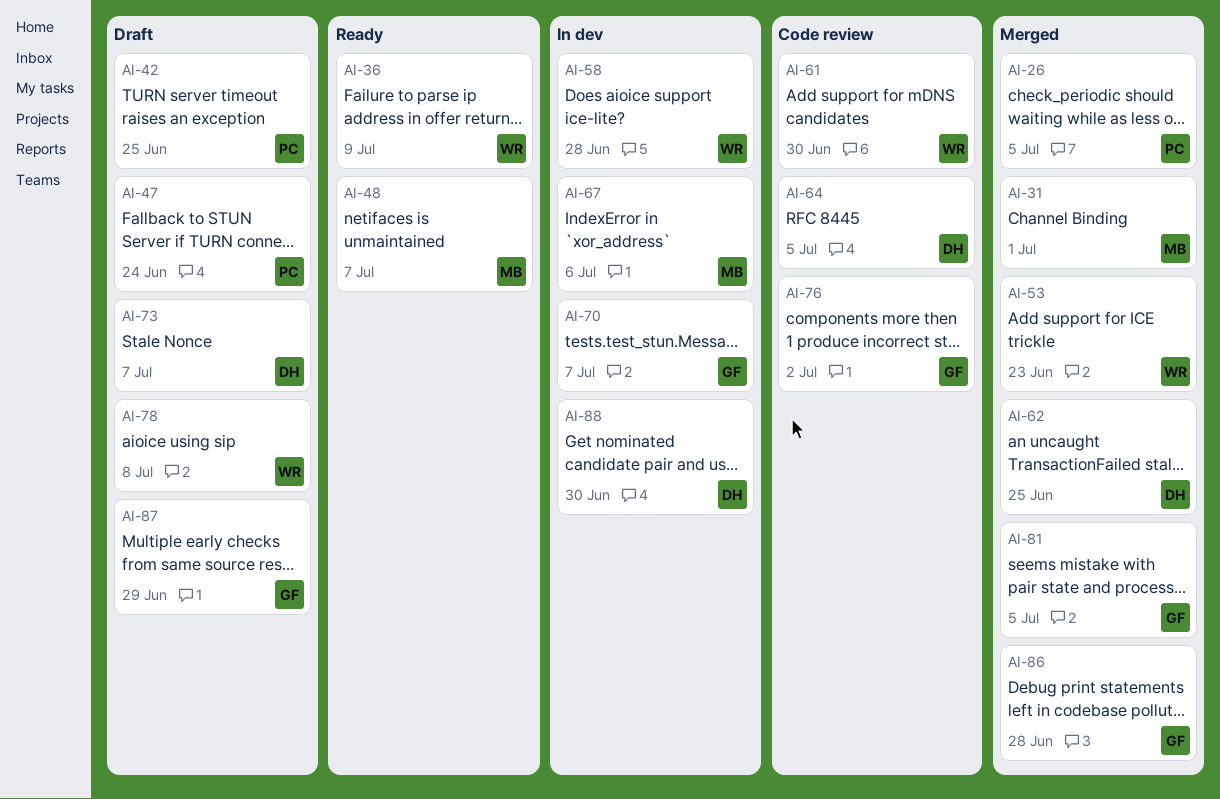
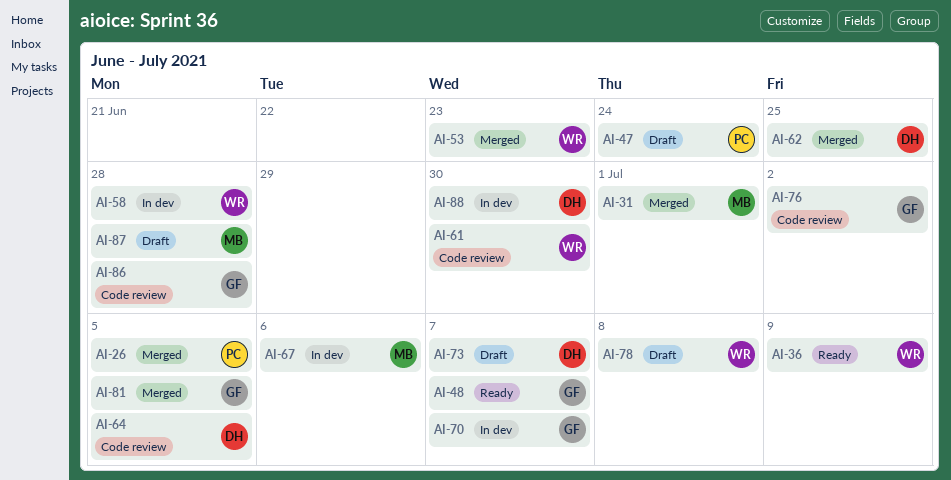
AI-42: present -> none
AI-48, owner: MB -> GF
AI-86, status: Merged -> Code review
AI-87, owner: GF -> MB
AI-87, due: Jun 29 -> Jun 28

